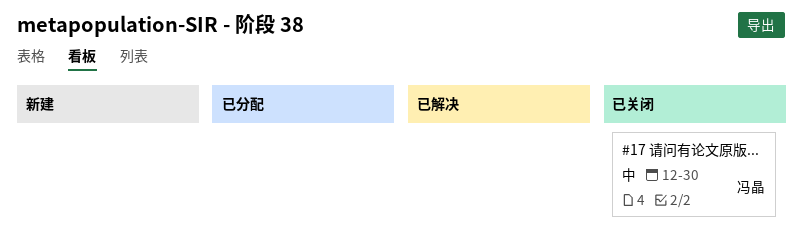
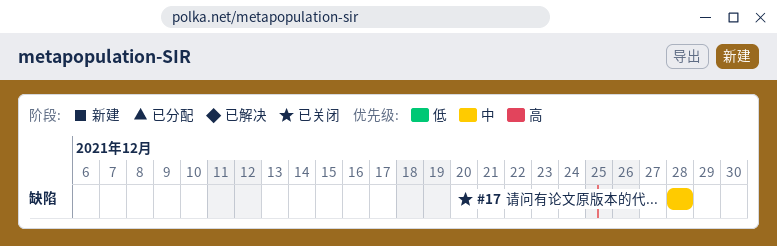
#17, due: Dec 30 -> Dec 28

